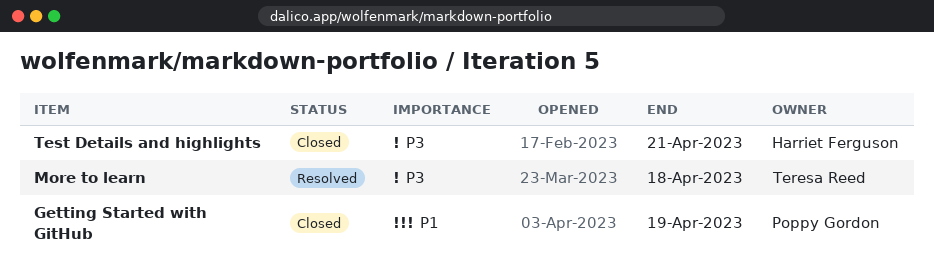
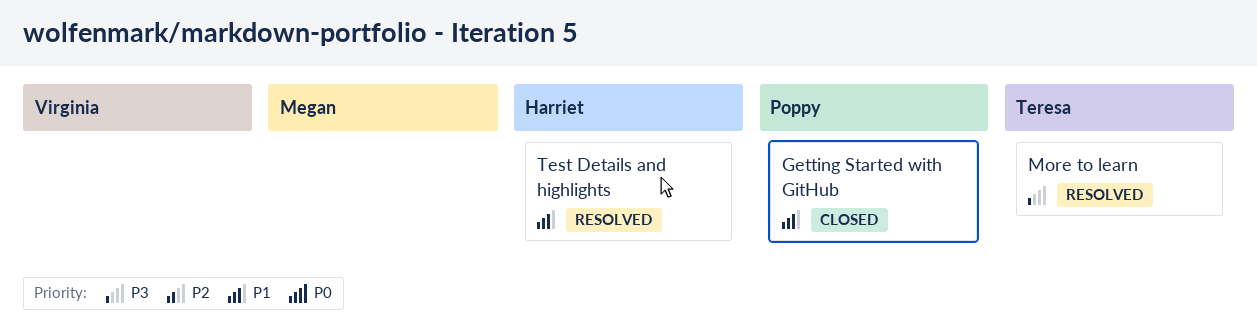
Test Details and highlights, status: Closed -> Resolved
Test Details and highlights, priority: P3 -> P1

